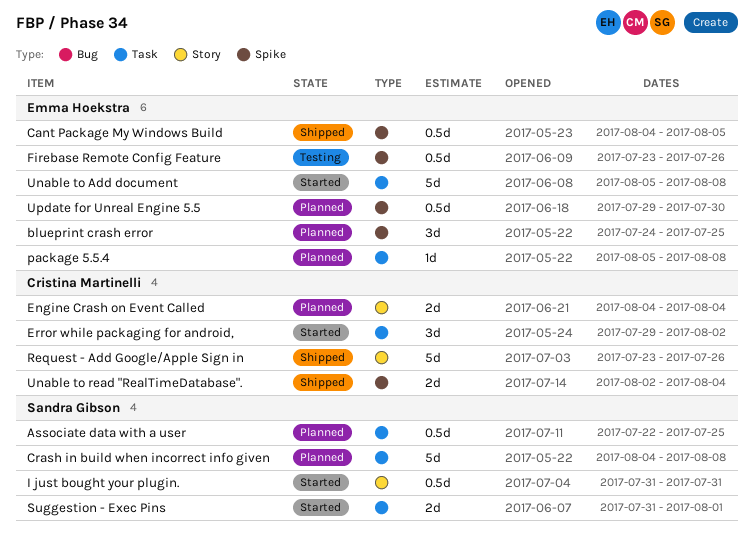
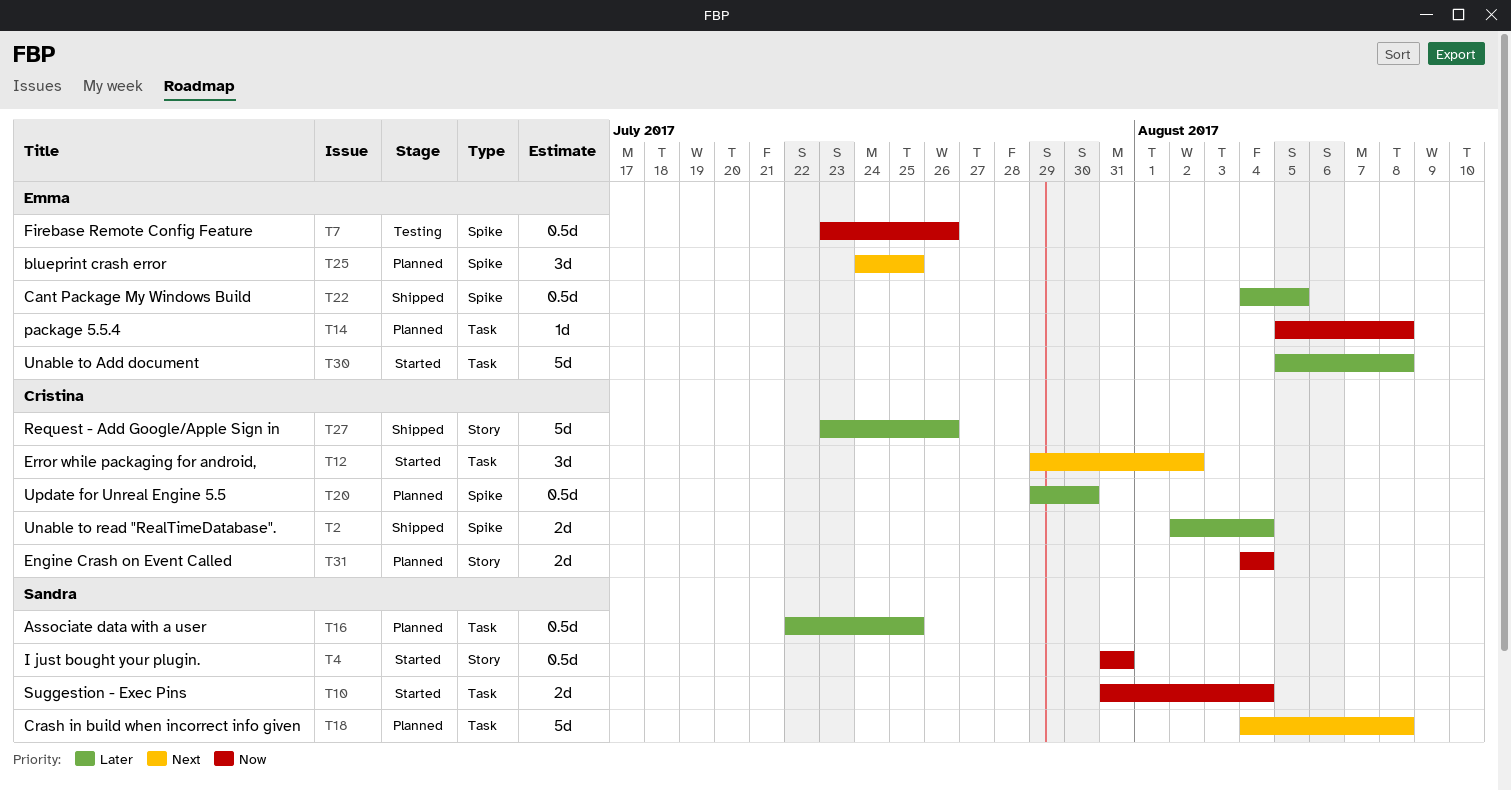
Suggestion - Exec Pins, due: Aug 1 -> Aug 4
Update for Unreal Engine 5.5, owner: Emma Hoekstra -> Cristina Martinelli

